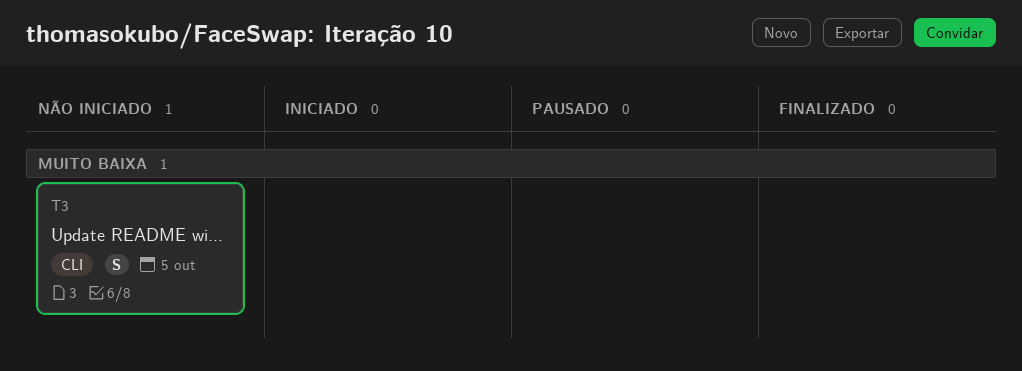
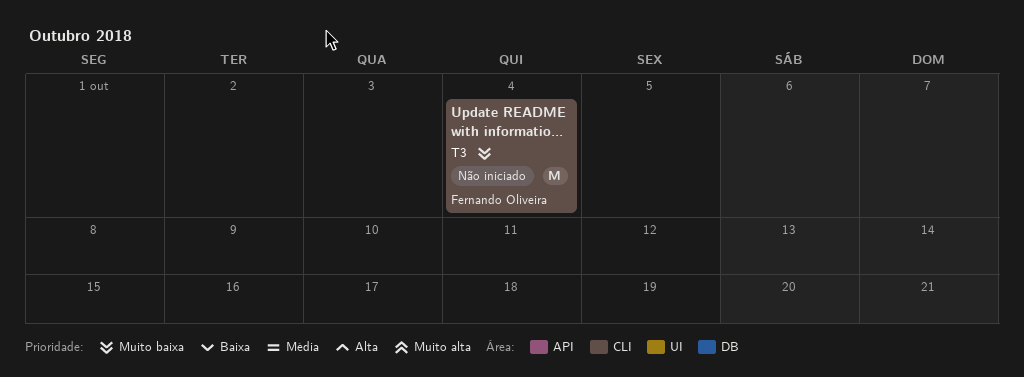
T3, estimate: S -> M
T3, due: Oct 5 -> Oct 4

